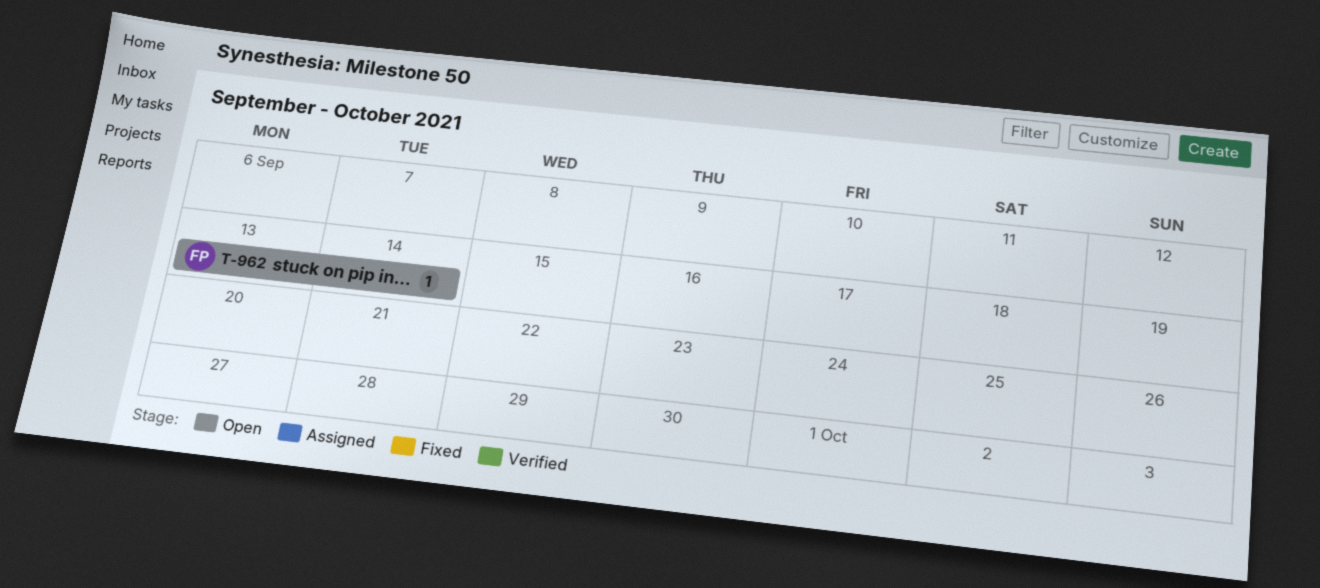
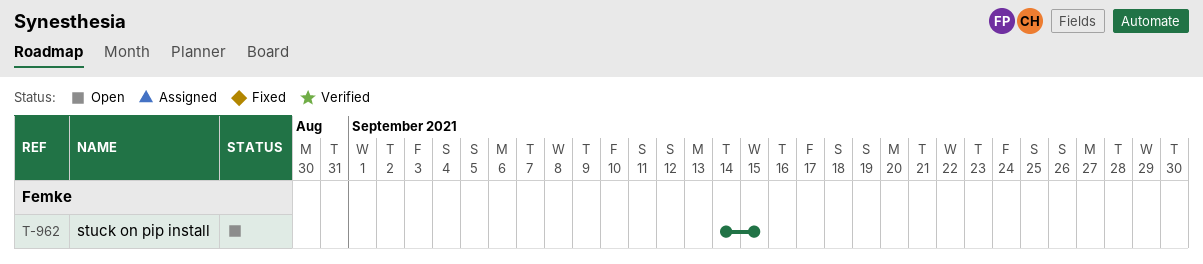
T-962, start: Sep 13 -> Sep 14
T-962, due: Sep 14 -> Sep 15

